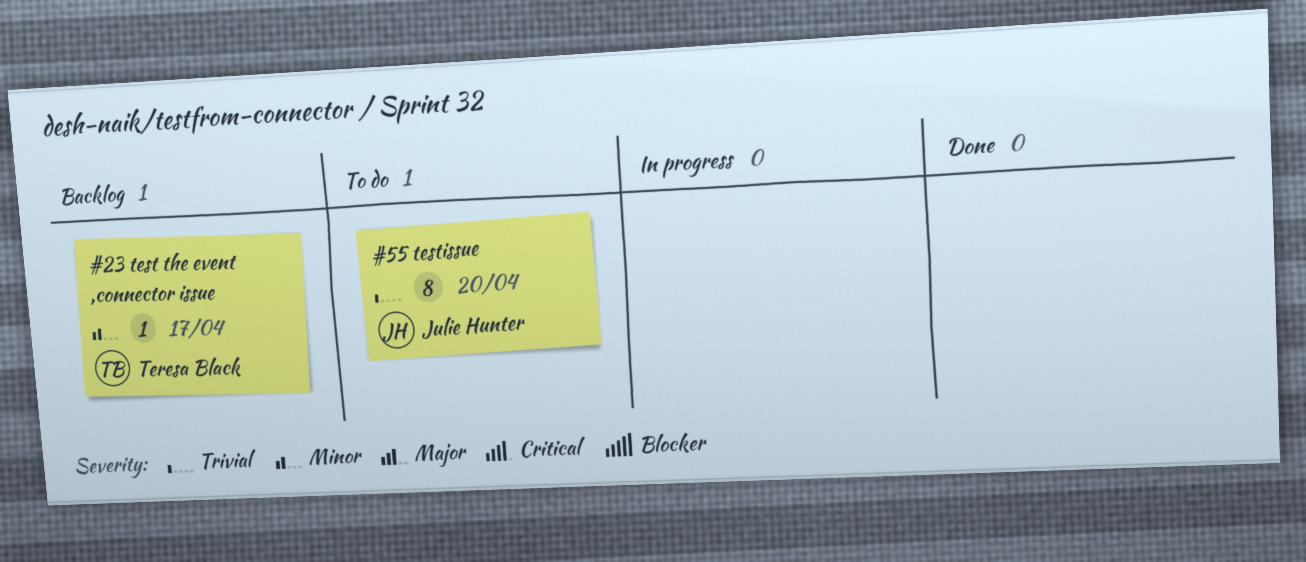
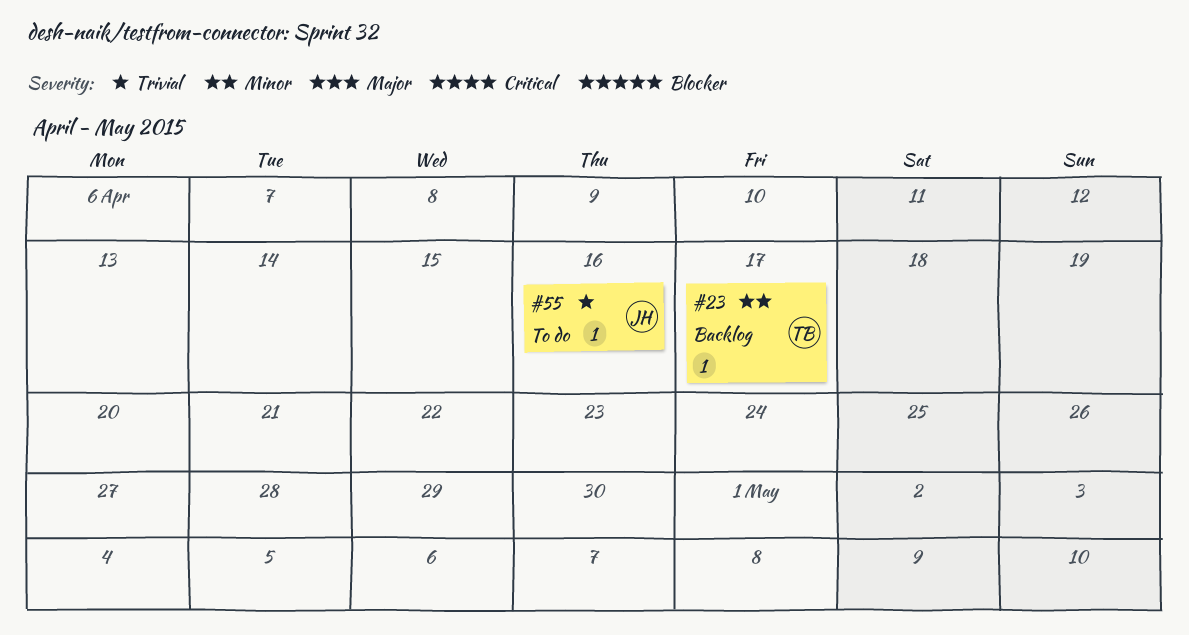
#55, estimate: 8 -> 1
#55, due: Apr 20 -> Apr 16

